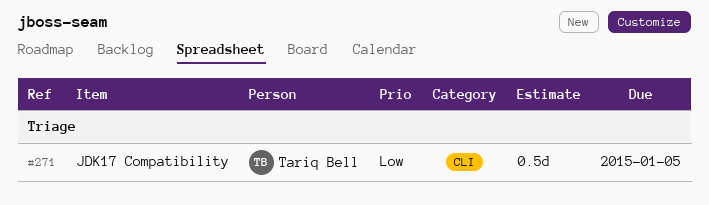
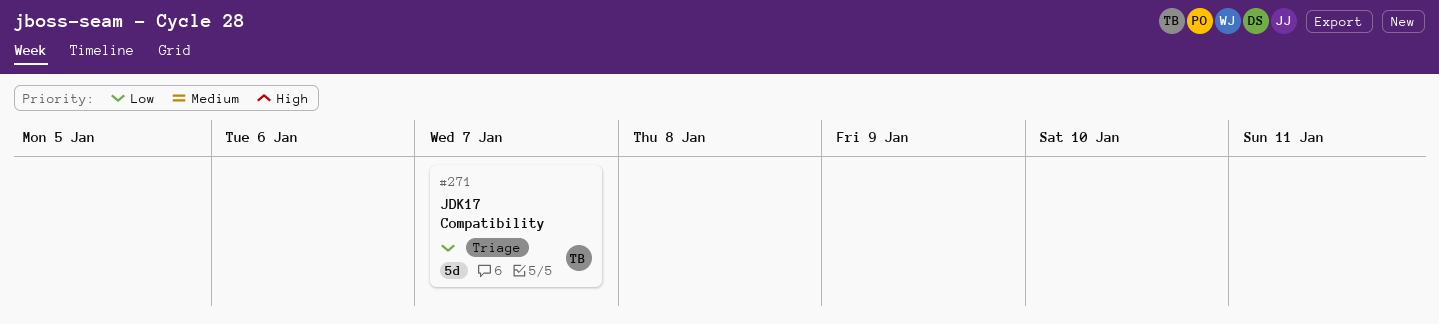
#271, estimate: 0.5d -> 5d
#271, due: Jan 5 -> Jan 7

